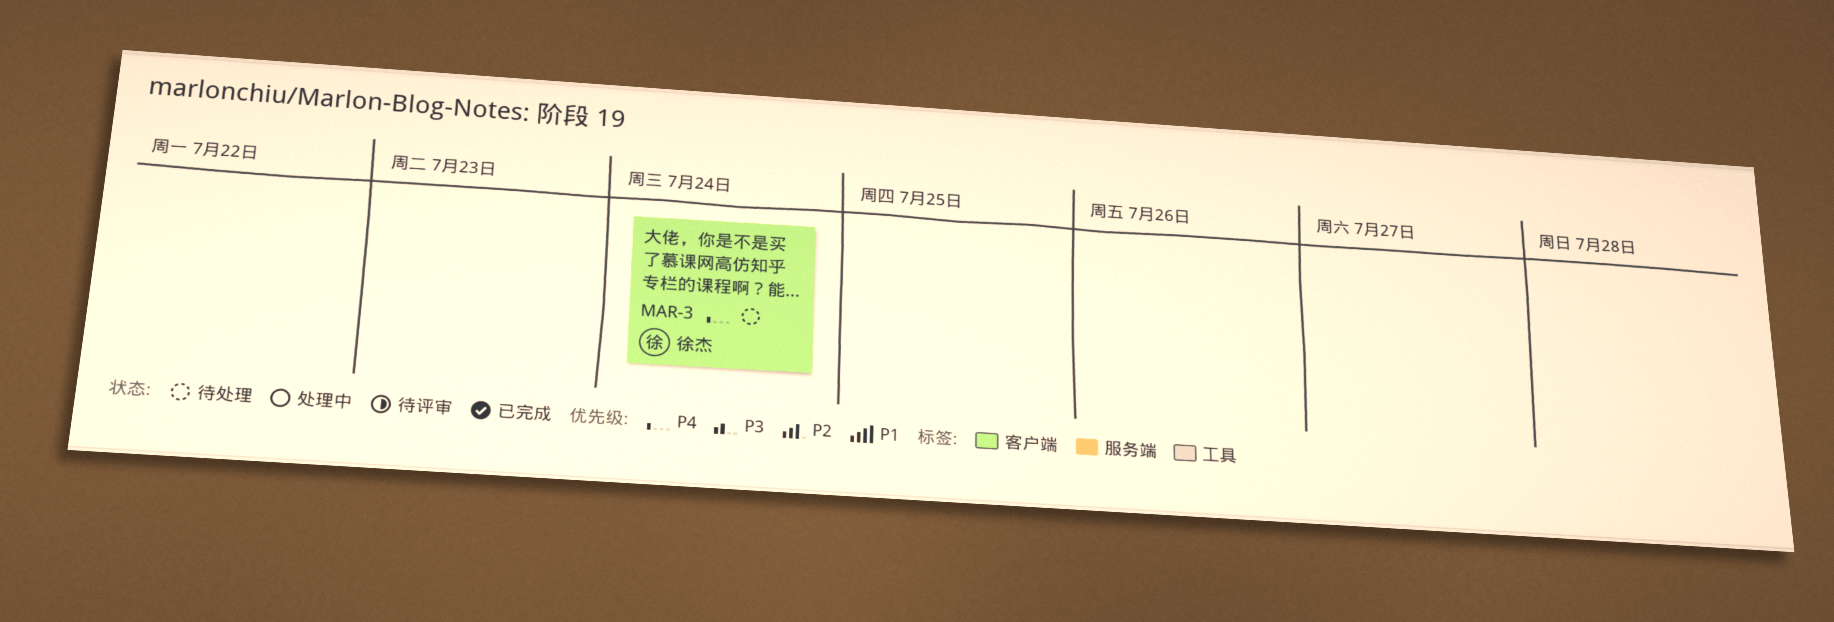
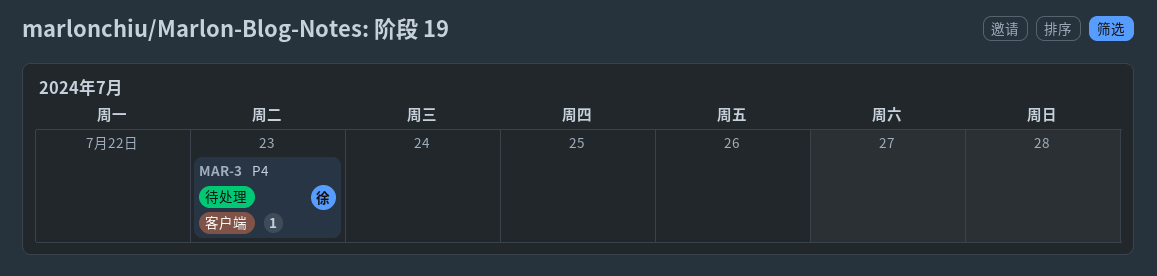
MAR-3, due: Jul 24 -> Jul 23

